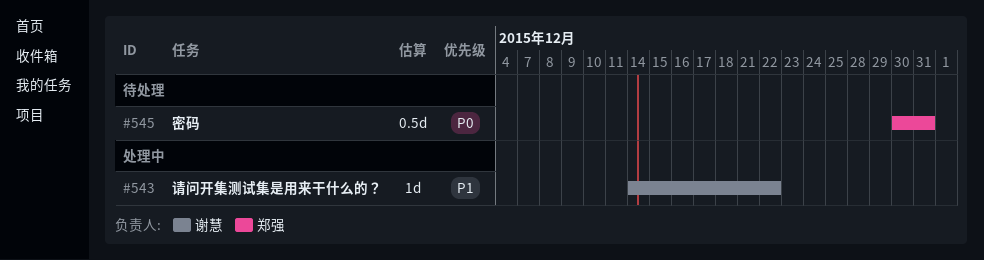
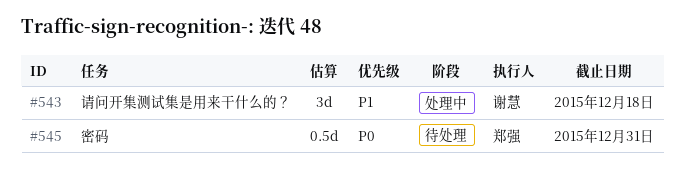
#543, estimate: 1d -> 3d
#543, due: Dec 22 -> Dec 18

